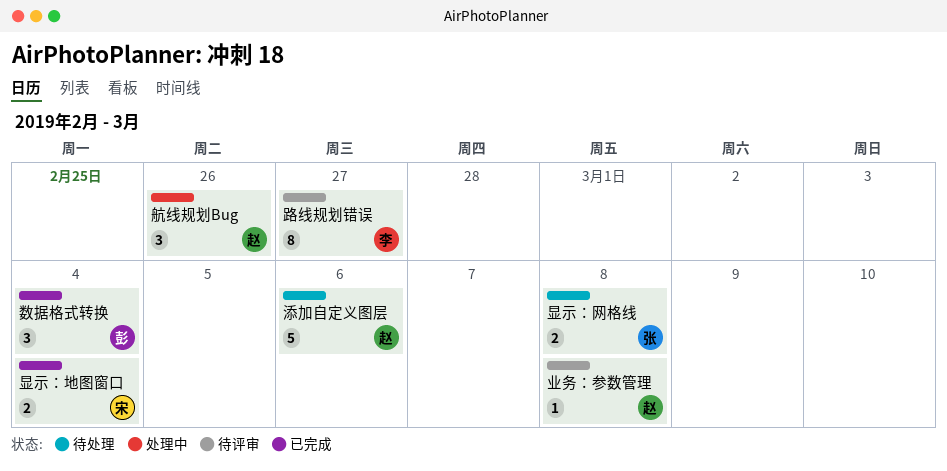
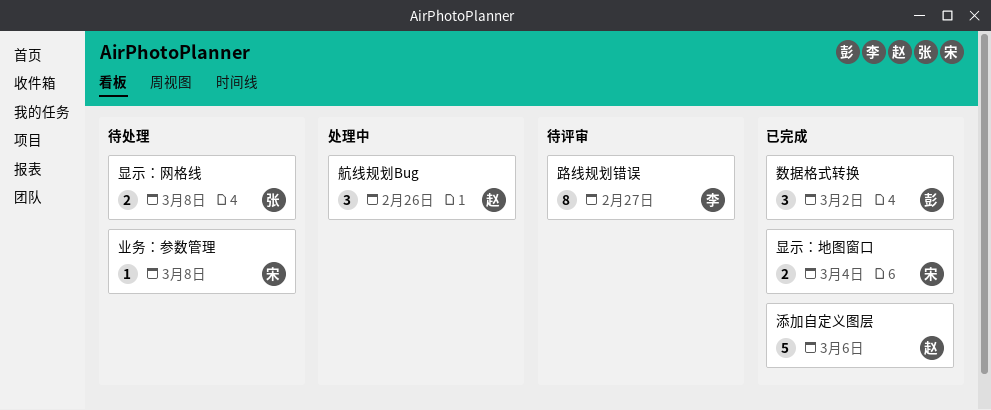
业务：参数管理, status: 待评审 -> 待处理
业务：参数管理, owner: 赵 -> 宋
数据格式转换, due: Mar 4 -> Mar 2
添加自定义图层, status: 待处理 -> 已完成

